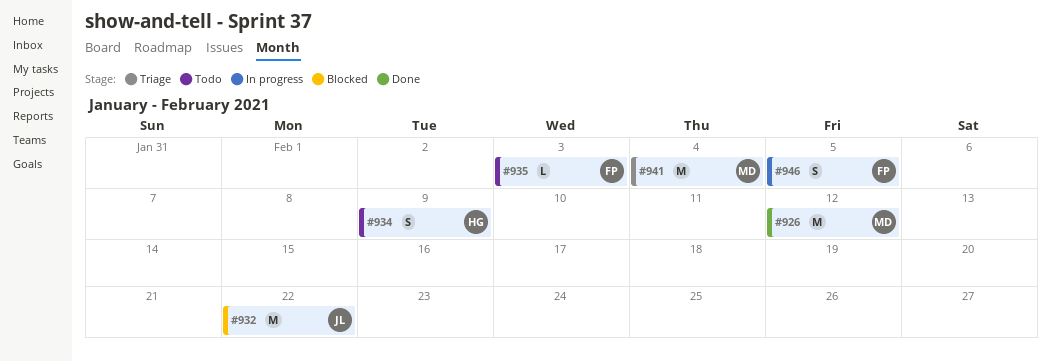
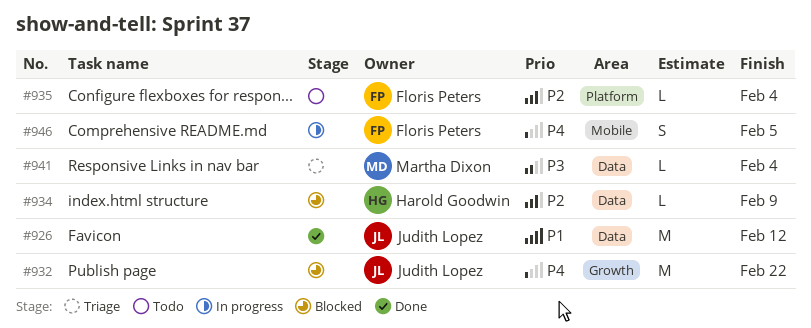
#926, owner: Martha Dixon -> Judith Lopez
#934, status: Todo -> Blocked
#934, estimate: S -> L
#935, due: Feb 3 -> Feb 4
#941, estimate: M -> L

